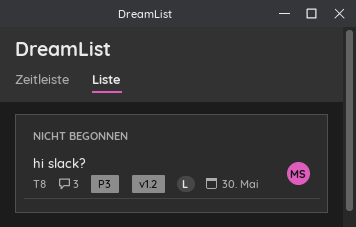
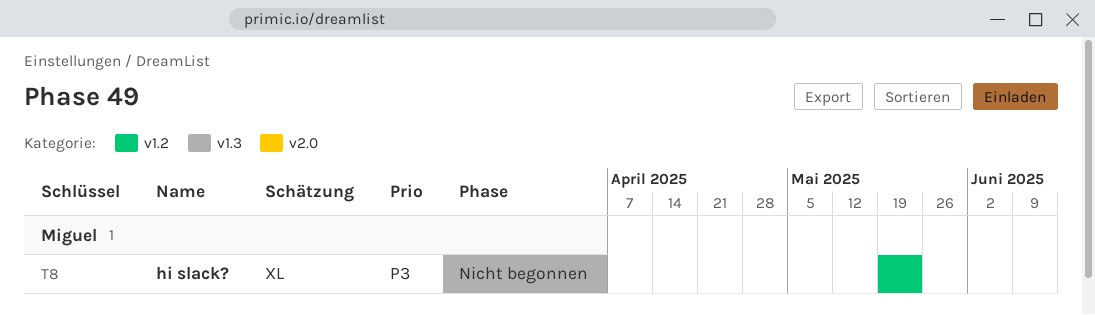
T8, estimate: L -> XL
T8, due: May 30 -> May 23

